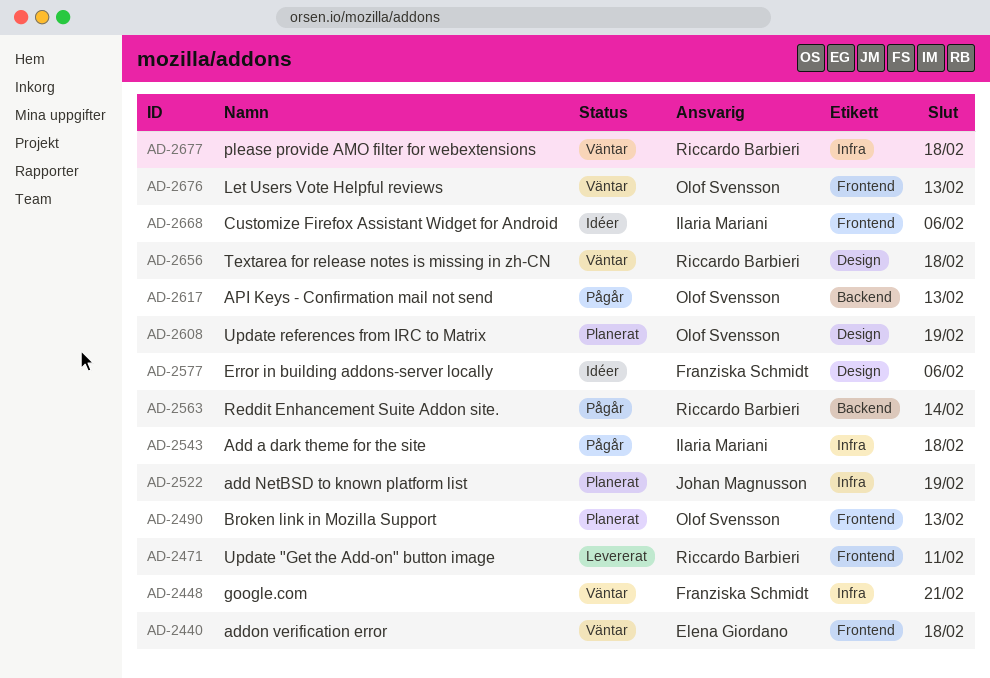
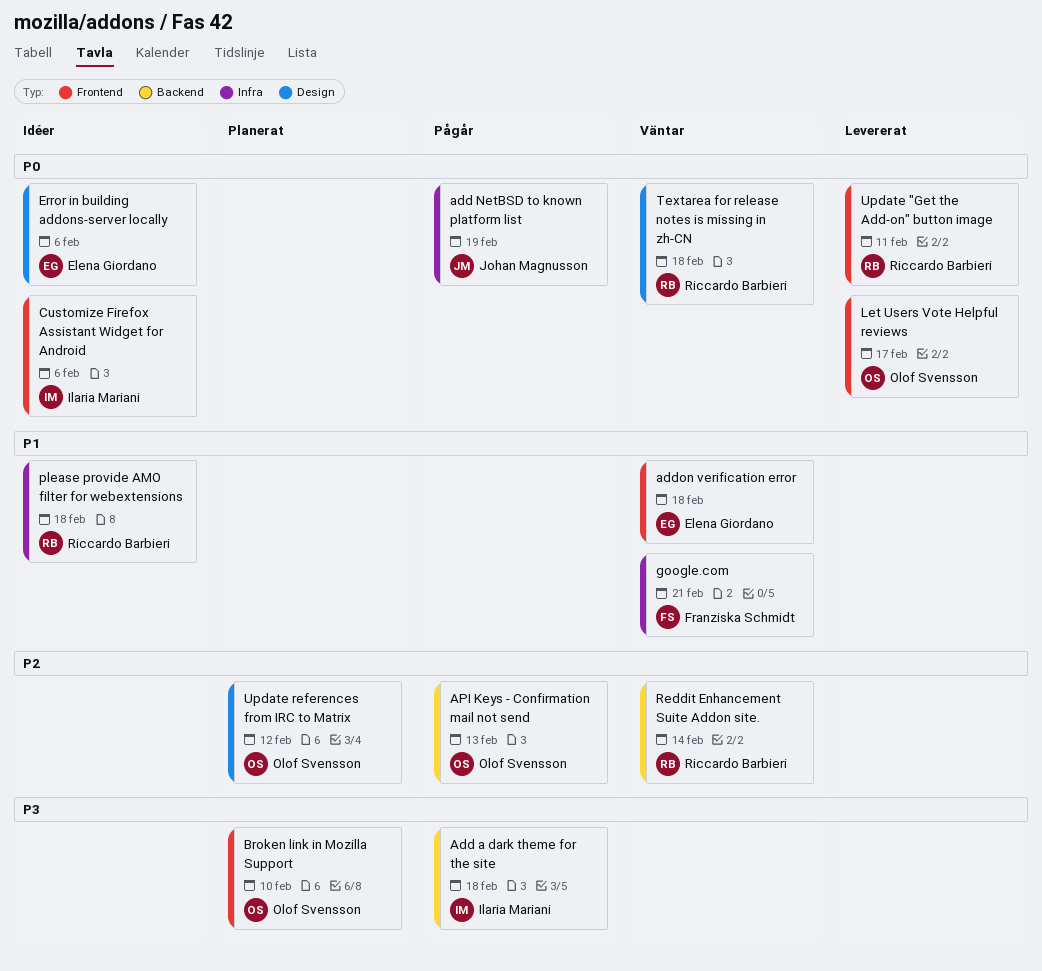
Add a dark theme for the site, label: Infra -> Backend
add NetBSD to known platform list, status: Planerat -> Pågår
Broken link in Mozilla Support, due: Feb 13 -> Feb 10
Error in building addons-server locally, owner: Franziska Schmidt -> Elena Giordano
Let Users Vote Helpful reviews, status: Väntar -> Levererat
Let Users Vote Helpful reviews, due: Feb 13 -> Feb 17
please provide AMO filter for webextensions, status: Väntar -> Idéer
Reddit Enhancement Suite Addon site., status: Pågår -> Väntar
Update references from IRC to Matrix, due: Feb 19 -> Feb 12

